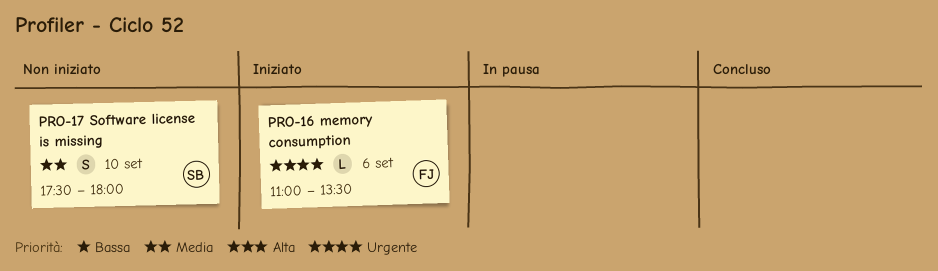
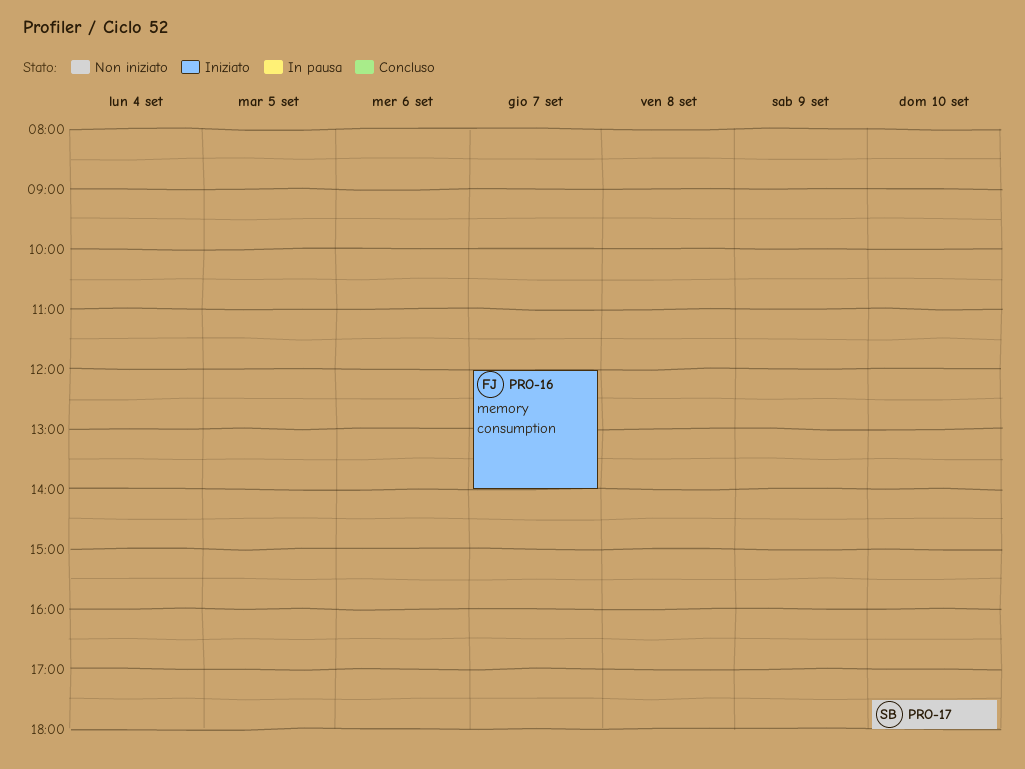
PRO-16, day: Sep 6 -> Sep 7
PRO-16, begins: 11:00 -> 12:00
PRO-16, ends: 13:30 -> 14:00

